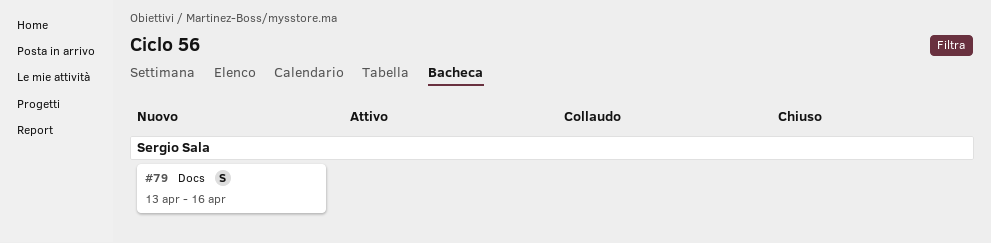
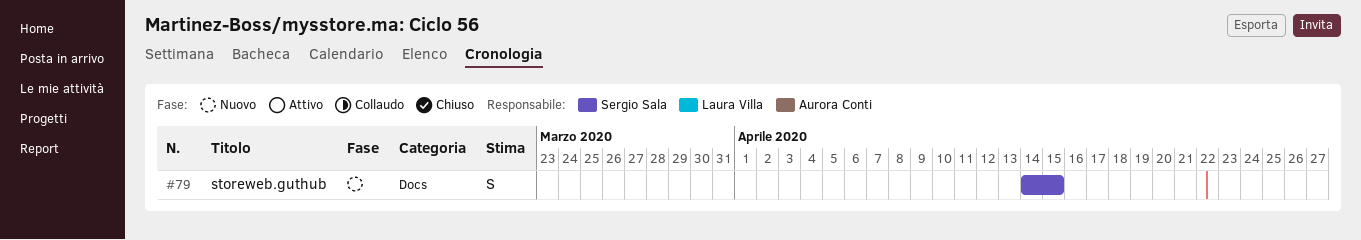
#79, start: Apr 13 -> Apr 14
#79, due: Apr 16 -> Apr 15

